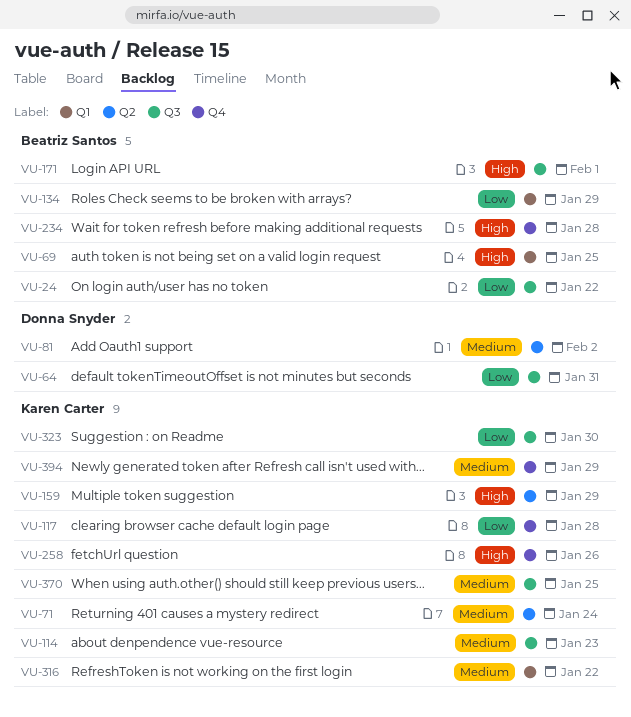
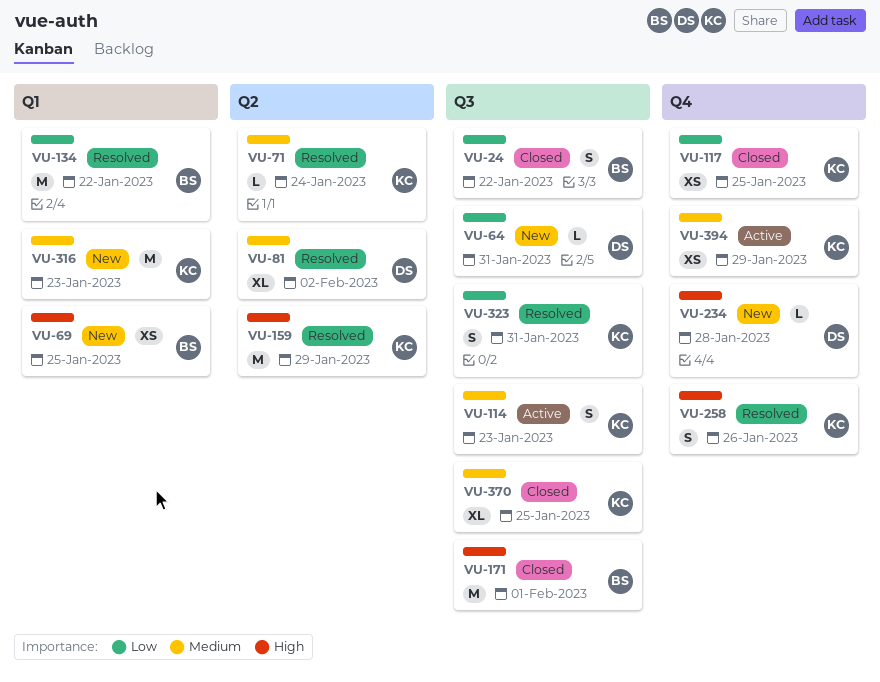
VU-117, due: Jan 28 -> Jan 25
VU-134, due: Jan 29 -> Jan 22
VU-234, owner: Beatriz Santos -> Donna Snyder
VU-316, due: Jan 22 -> Jan 23
VU-323, due: Jan 30 -> Jan 31

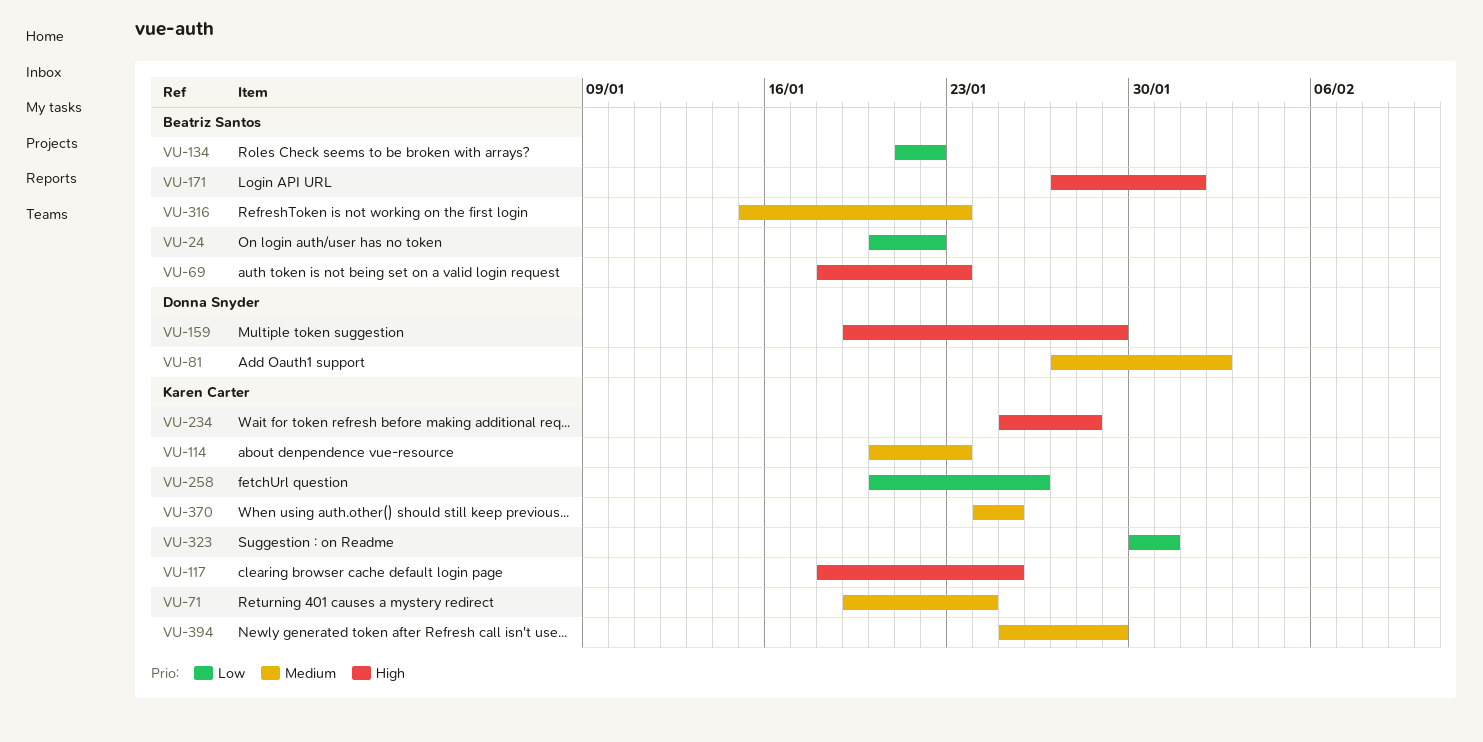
VU-64: present -> none
VU-69, due: Jan 25 -> Jan 23
VU-117, priority: Low -> High
VU-159, owner: Karen Carter -> Donna Snyder
VU-234, owner: Donna Snyder -> Karen Carter
VU-258, priority: High -> Low
VU-316, owner: Karen Carter -> Beatriz Santos

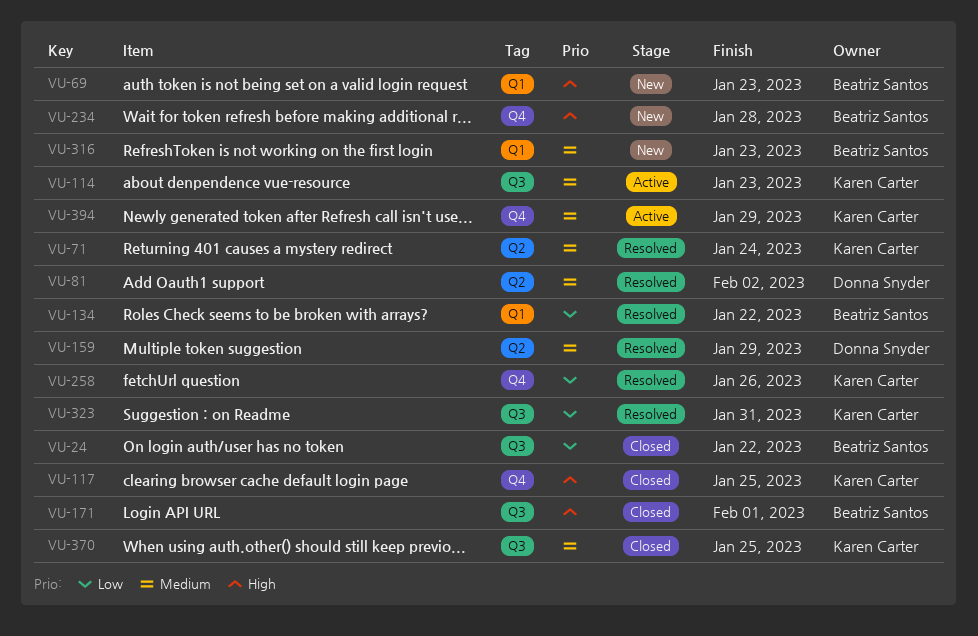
VU-159, priority: High -> Medium
VU-234, owner: Karen Carter -> Beatriz Santos

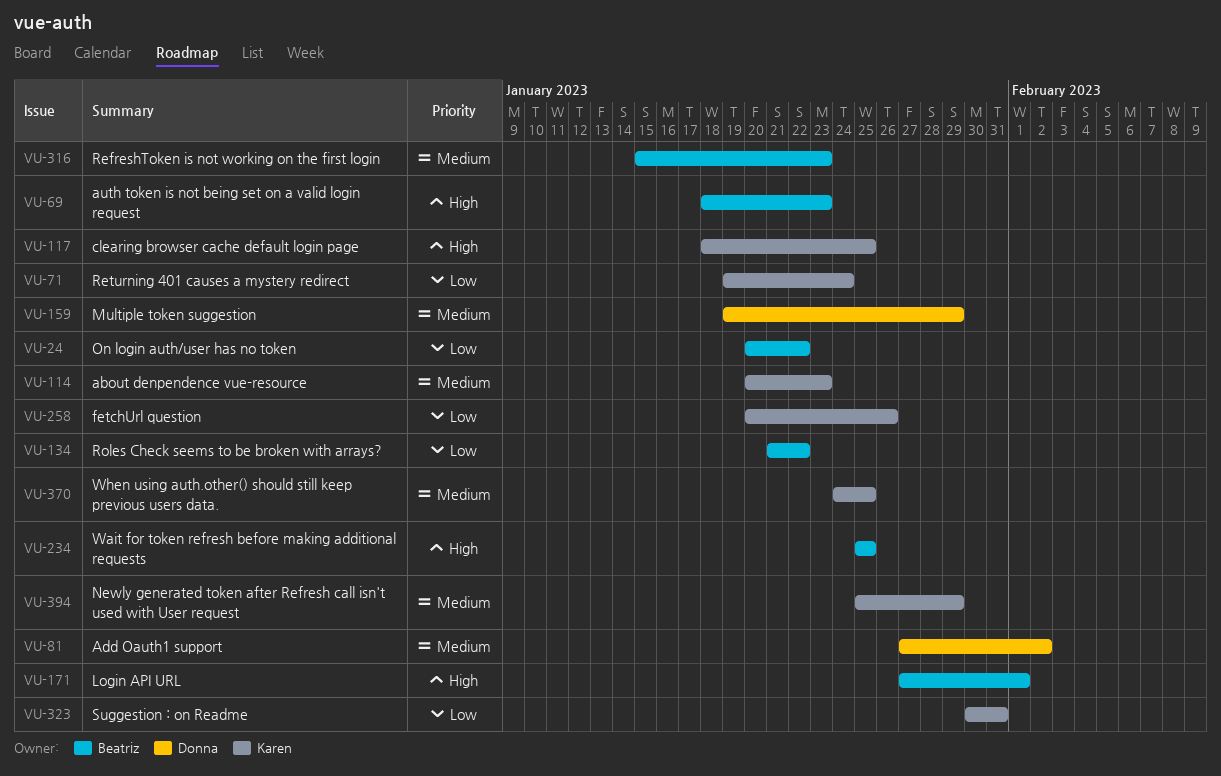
VU-71, priority: Medium -> Low
VU-234, due: Jan 28 -> Jan 25

